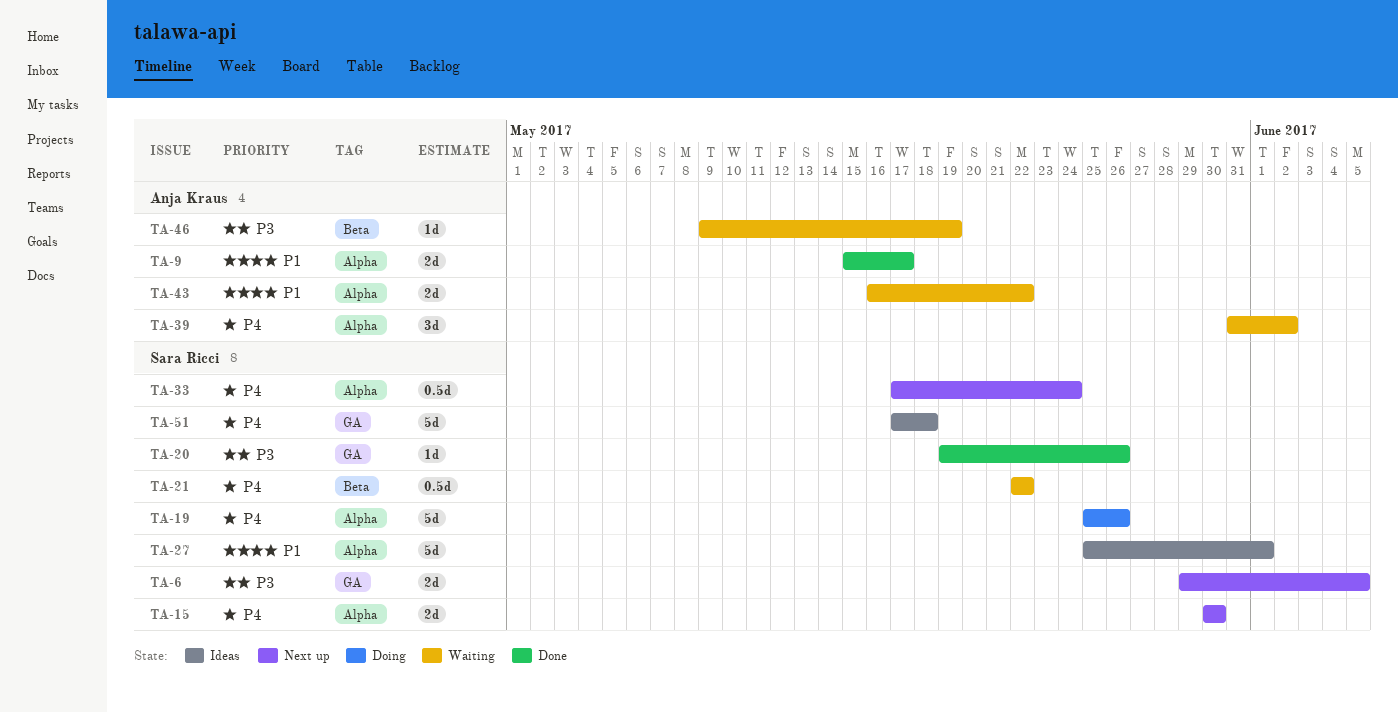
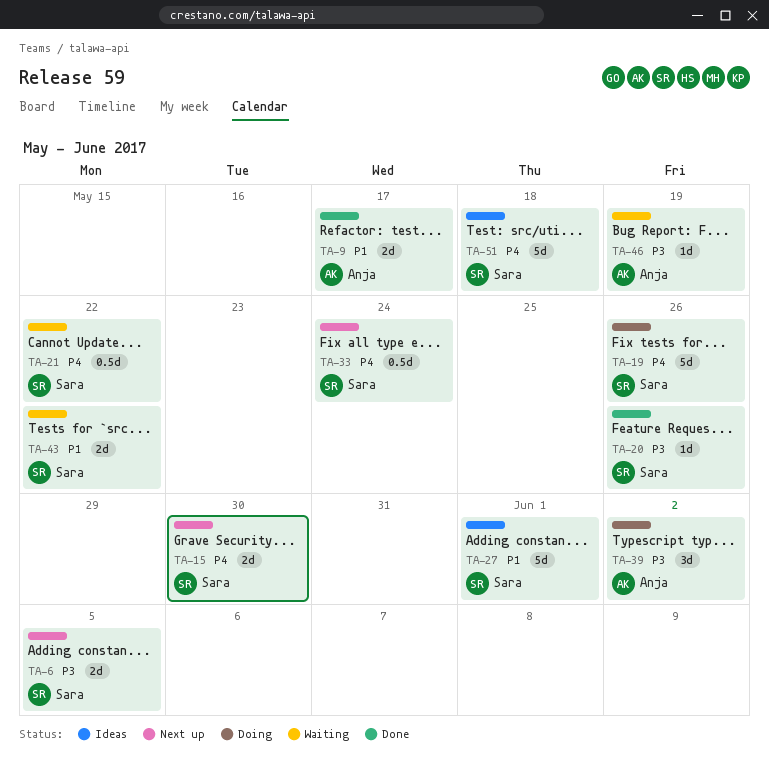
TA-39, status: Waiting -> Doing
TA-39, priority: P4 -> P3
TA-43, owner: Anja Kraus -> Sara Ricci

